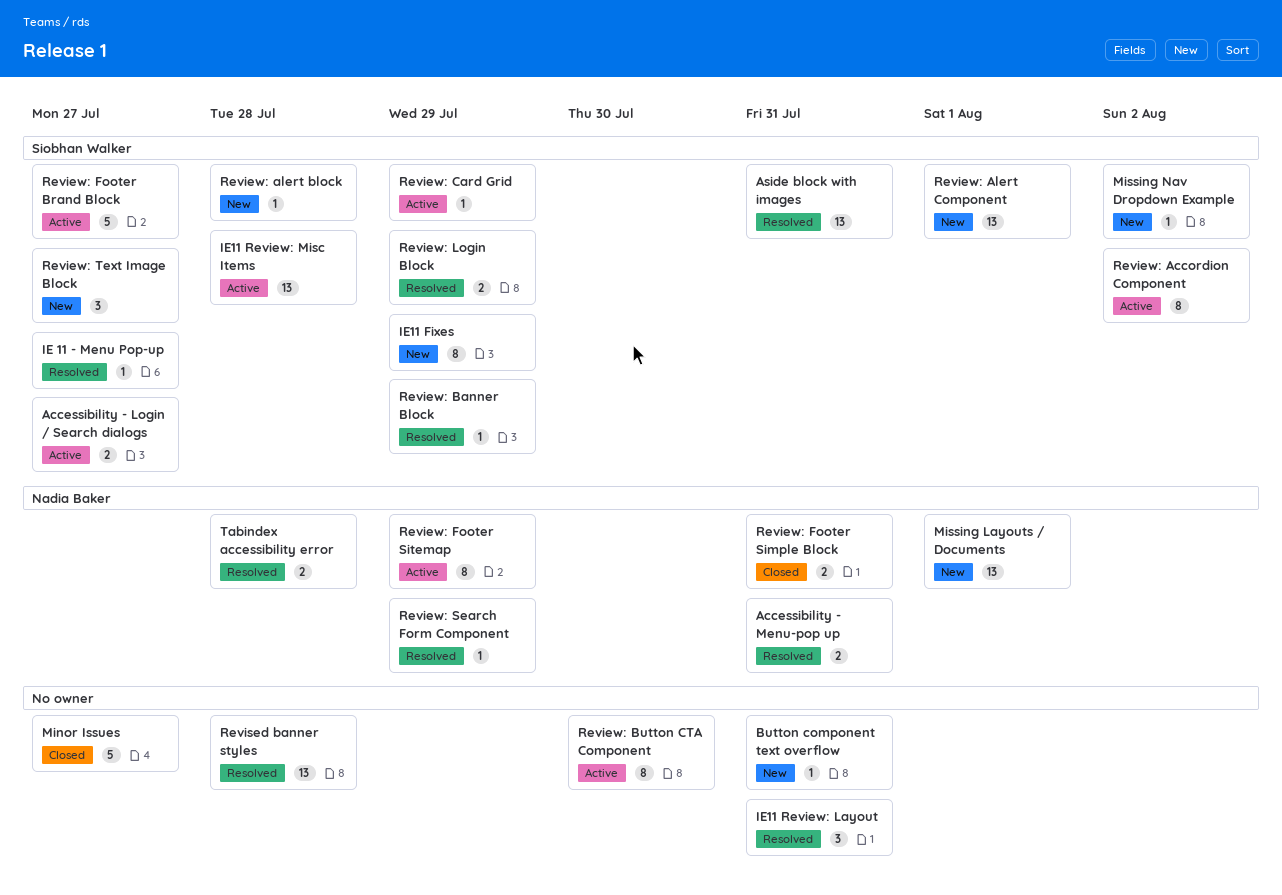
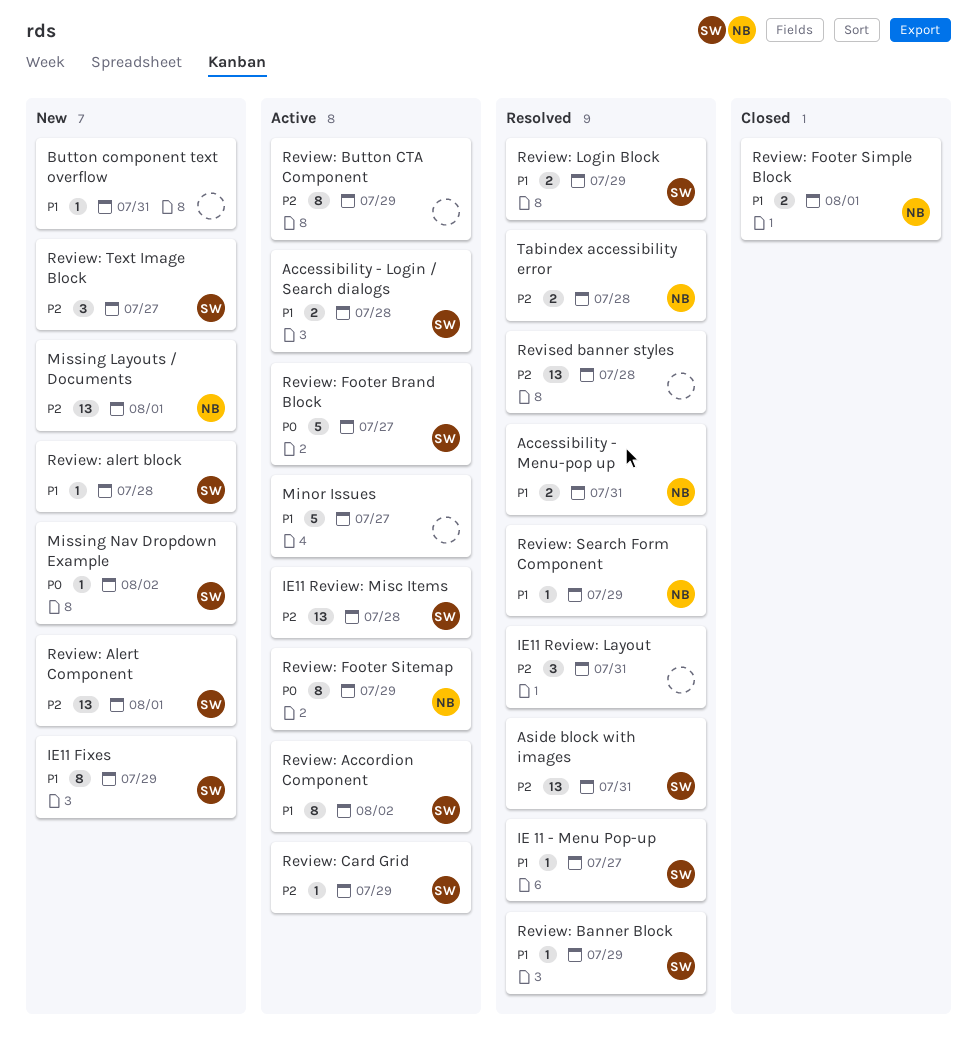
Accessibility - Login / Search dialogs, due: Jul 27 -> Jul 28
Minor Issues, status: Closed -> Active
Review: Button CTA Component, due: Jul 30 -> Jul 29
Review: Footer Simple Block, due: Jul 31 -> Aug 1

